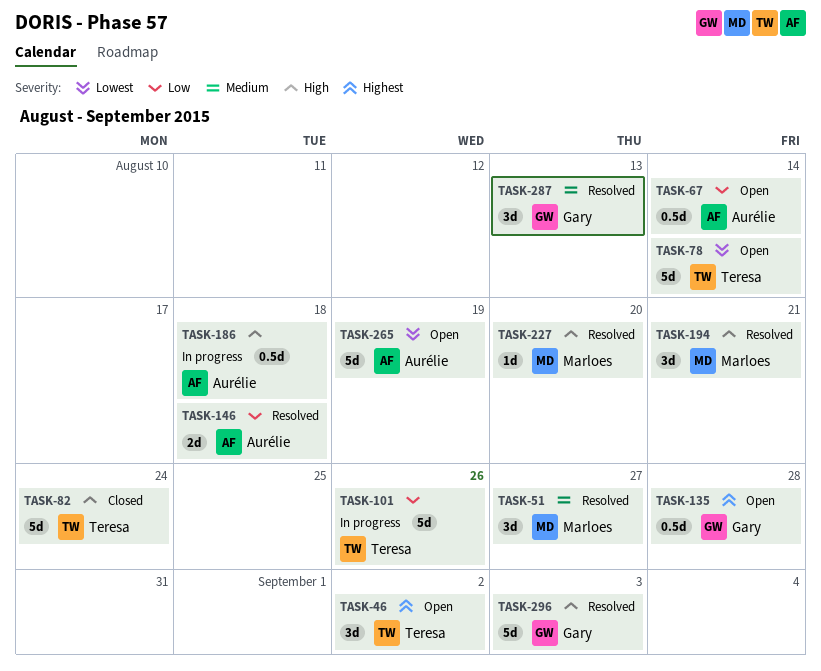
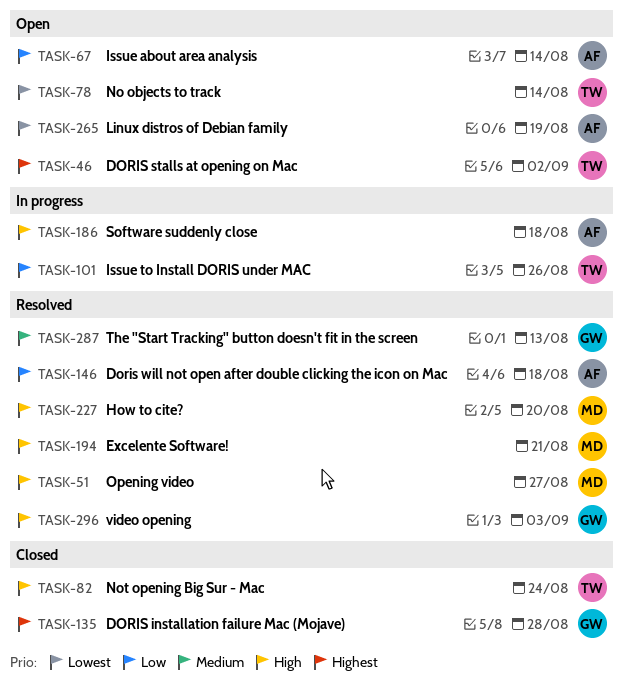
TASK-51, priority: Medium -> High
TASK-135, status: Open -> Closed

